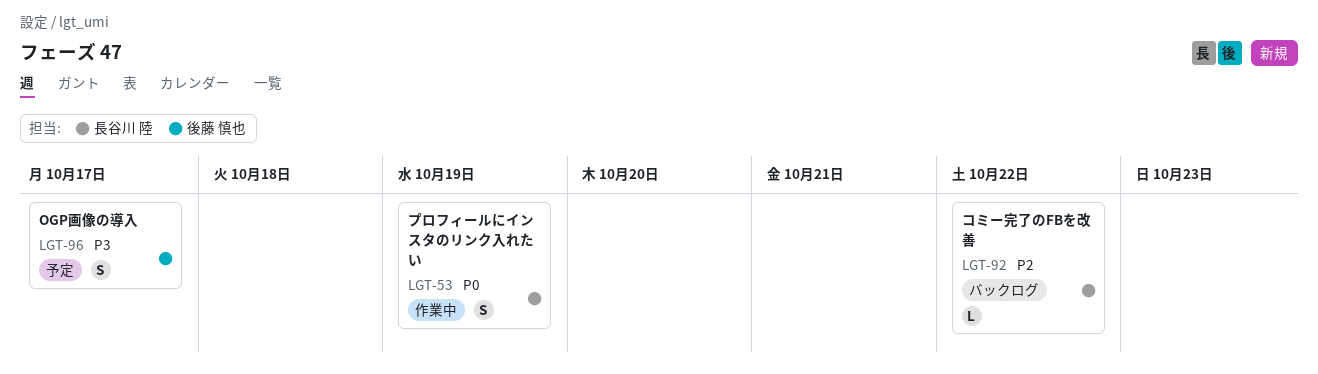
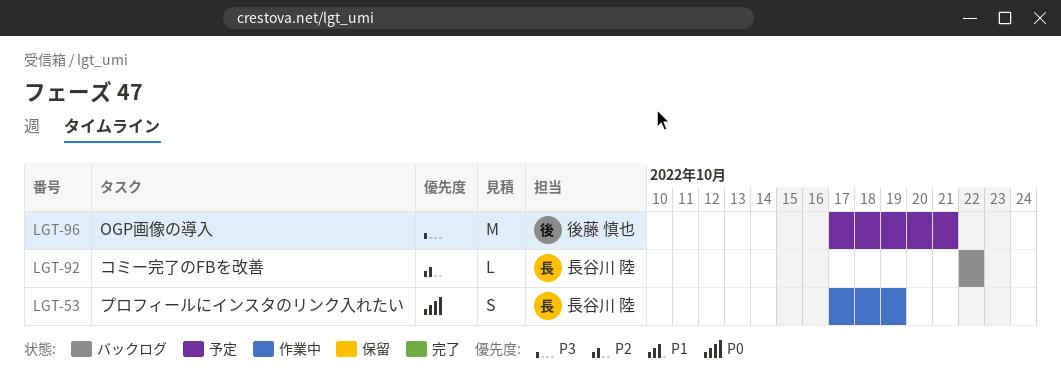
LGT-96, estimate: S -> M
LGT-96, due: Oct 17 -> Oct 21

